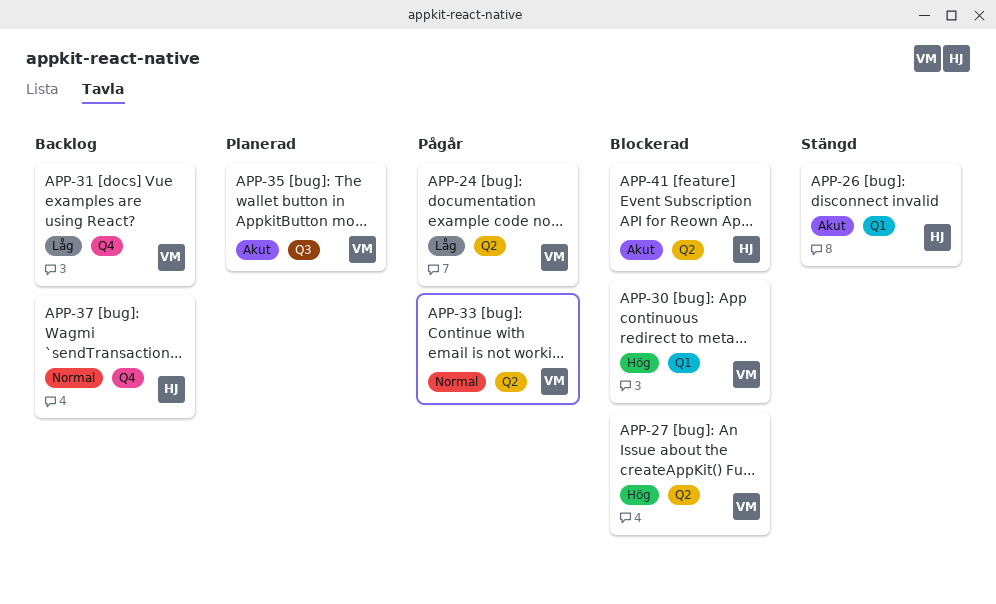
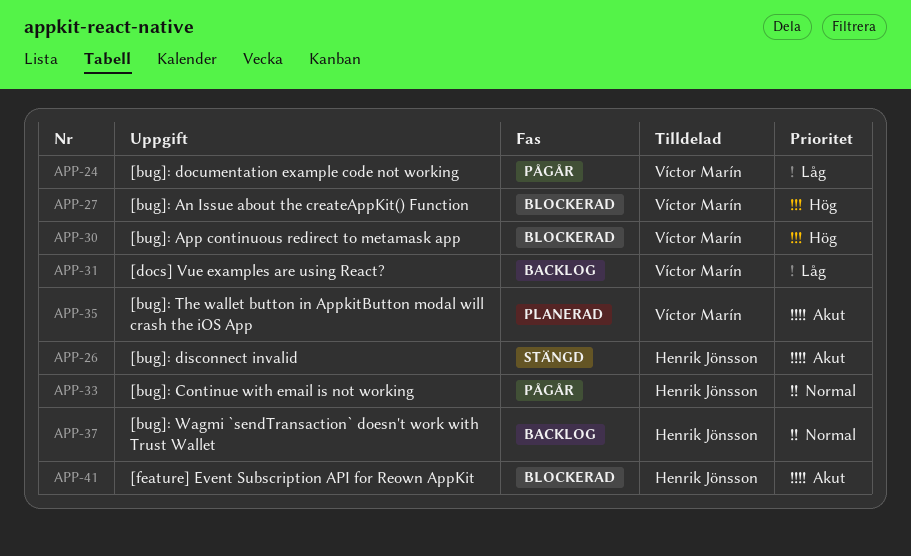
APP-33, owner: Víctor Marín -> Henrik Jönsson

